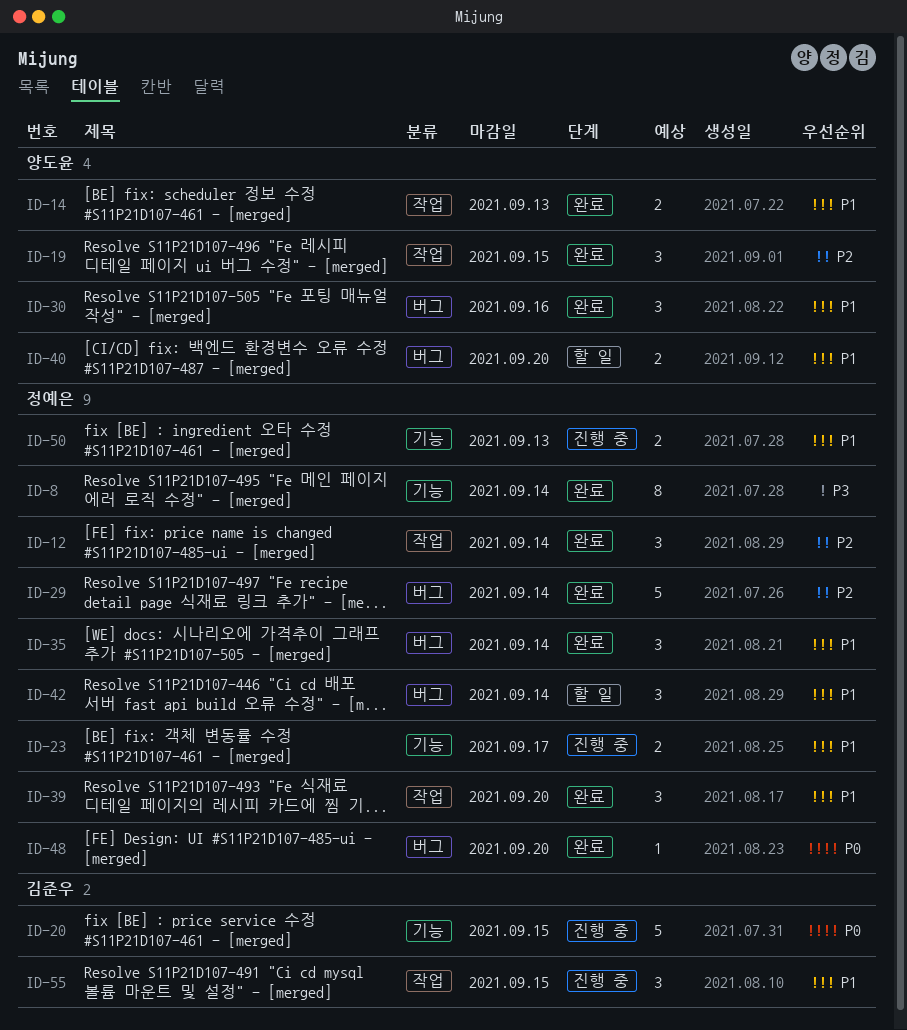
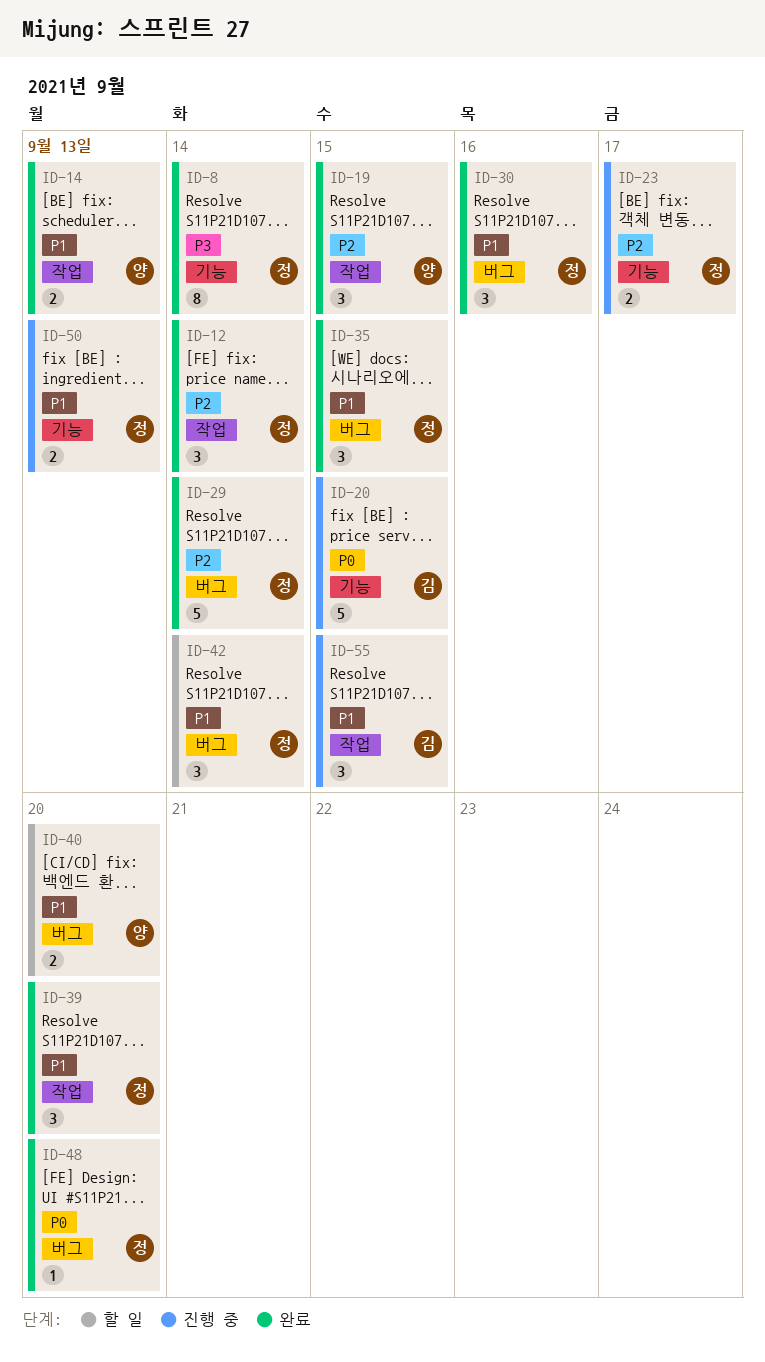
ID-23, priority: P1 -> P2
ID-30, owner: 양도윤 -> 정예은
ID-35, due: Sep 14 -> Sep 15

